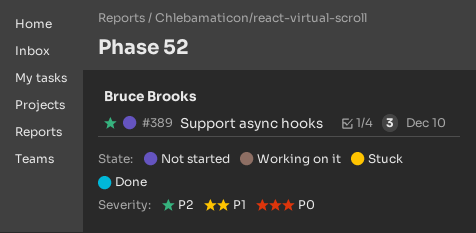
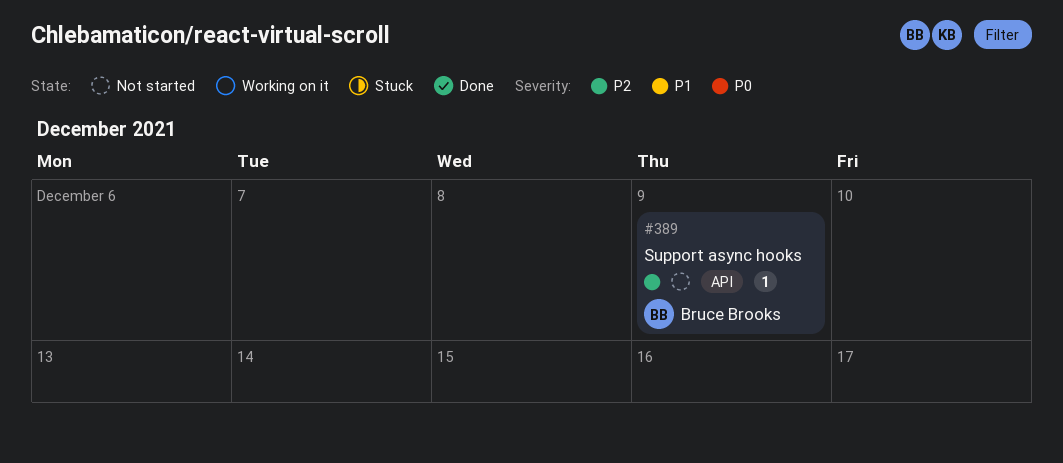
#389, estimate: 3 -> 1
#389, due: Dec 10 -> Dec 9

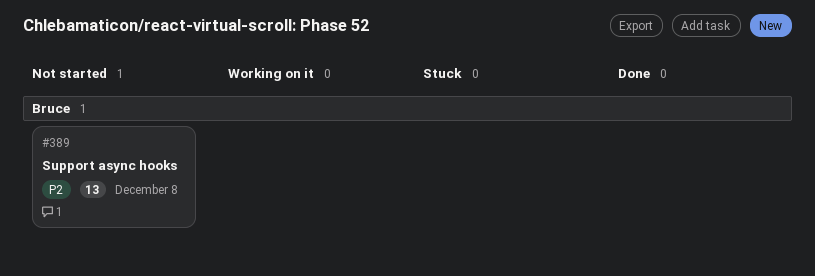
#389, estimate: 1 -> 13
#389, due: Dec 9 -> Dec 8

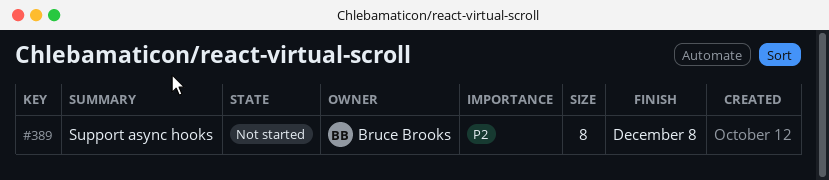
#389, estimate: 13 -> 8

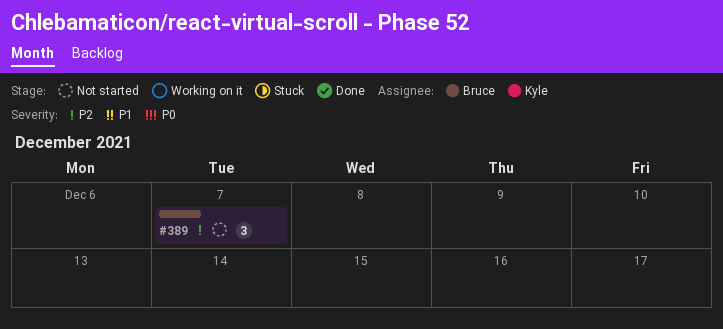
#389, estimate: 8 -> 3
#389, due: Dec 8 -> Dec 7

